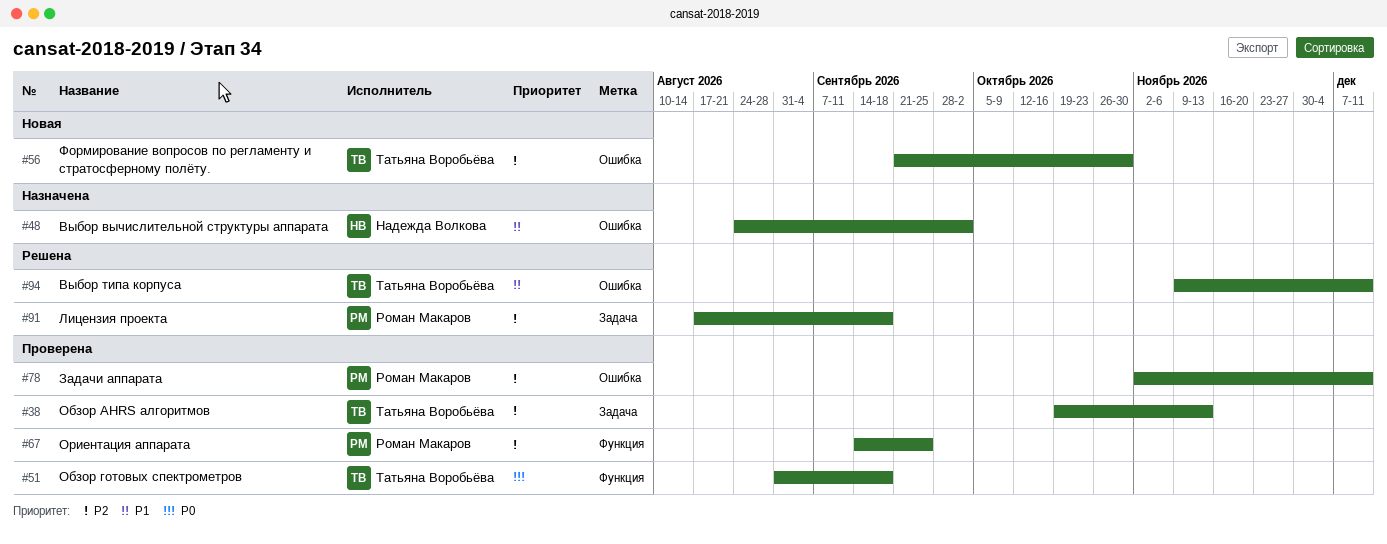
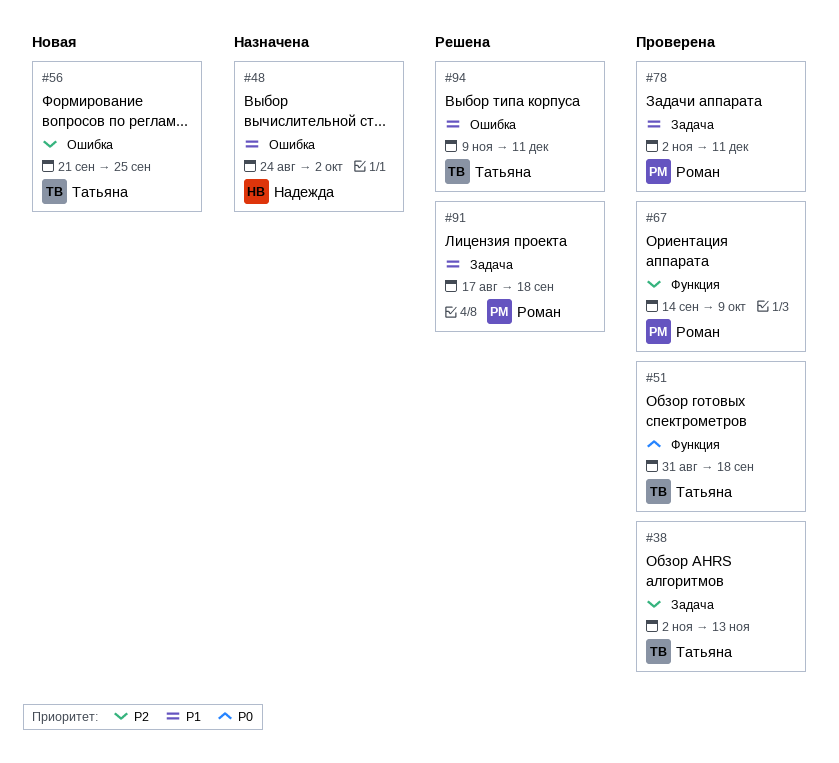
#38, start: Oct 19 -> Nov 2
#56, due: Oct 30 -> Sep 25
#67, due: Sep 25 -> Oct 9
#78, priority: P2 -> P1
#78, label: Ошибка -> Задача
#91, priority: P2 -> P1

